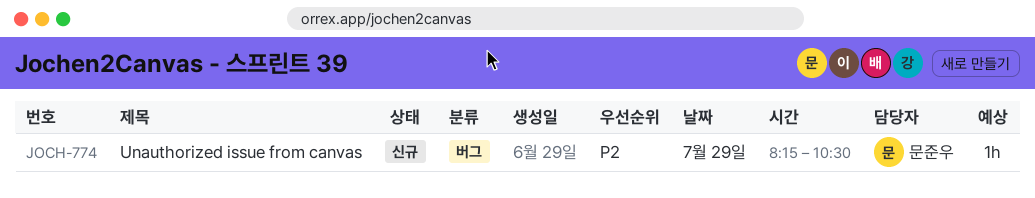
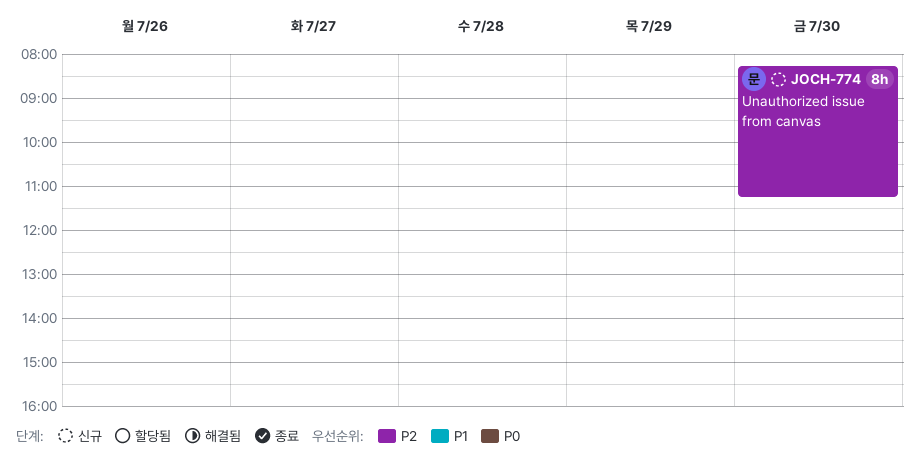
JOCH-774, estimate: 1h -> 8h
JOCH-774, day: Jul 29 -> Jul 30
JOCH-774, ends: 10:30 -> 11:15

